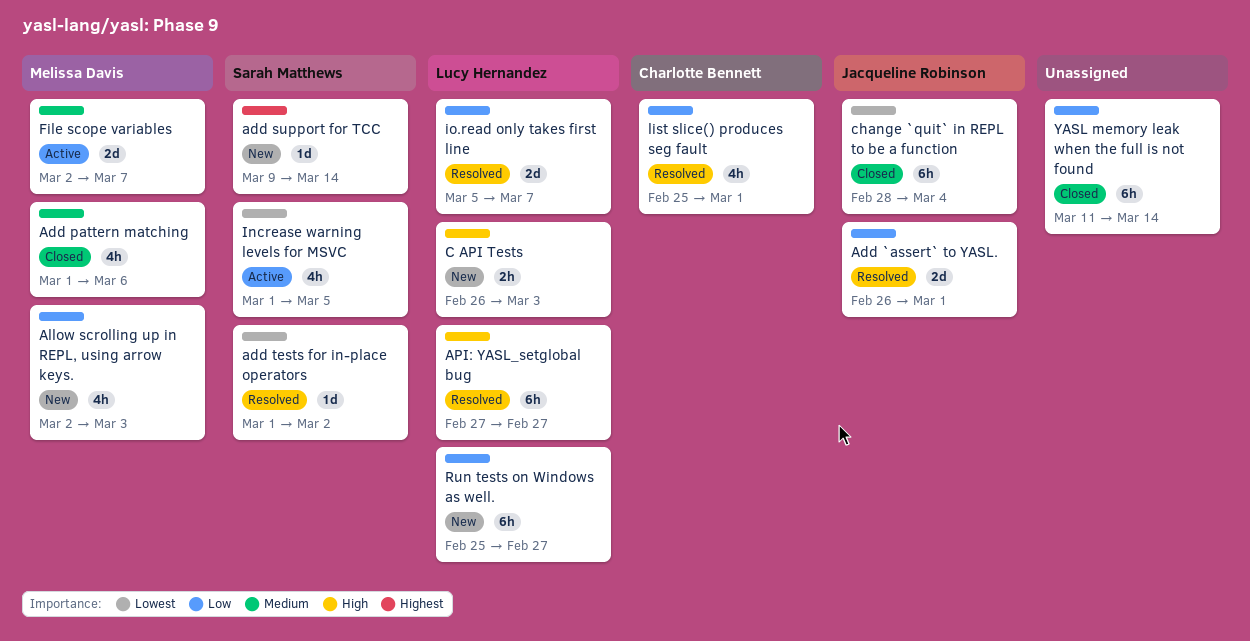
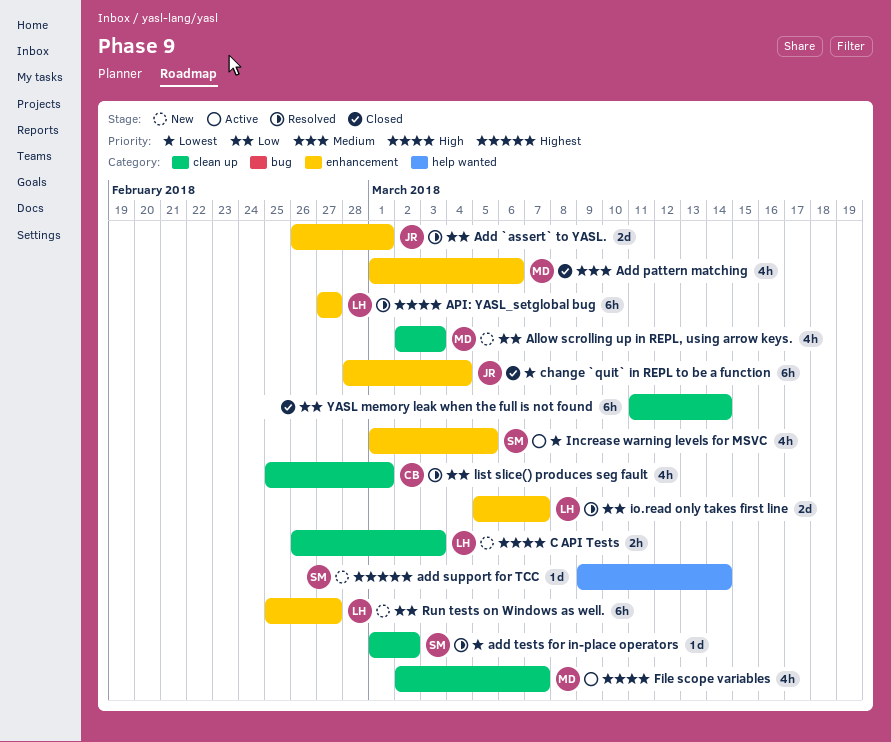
File scope variables, priority: Medium -> High
File scope variables, estimate: 2d -> 4h

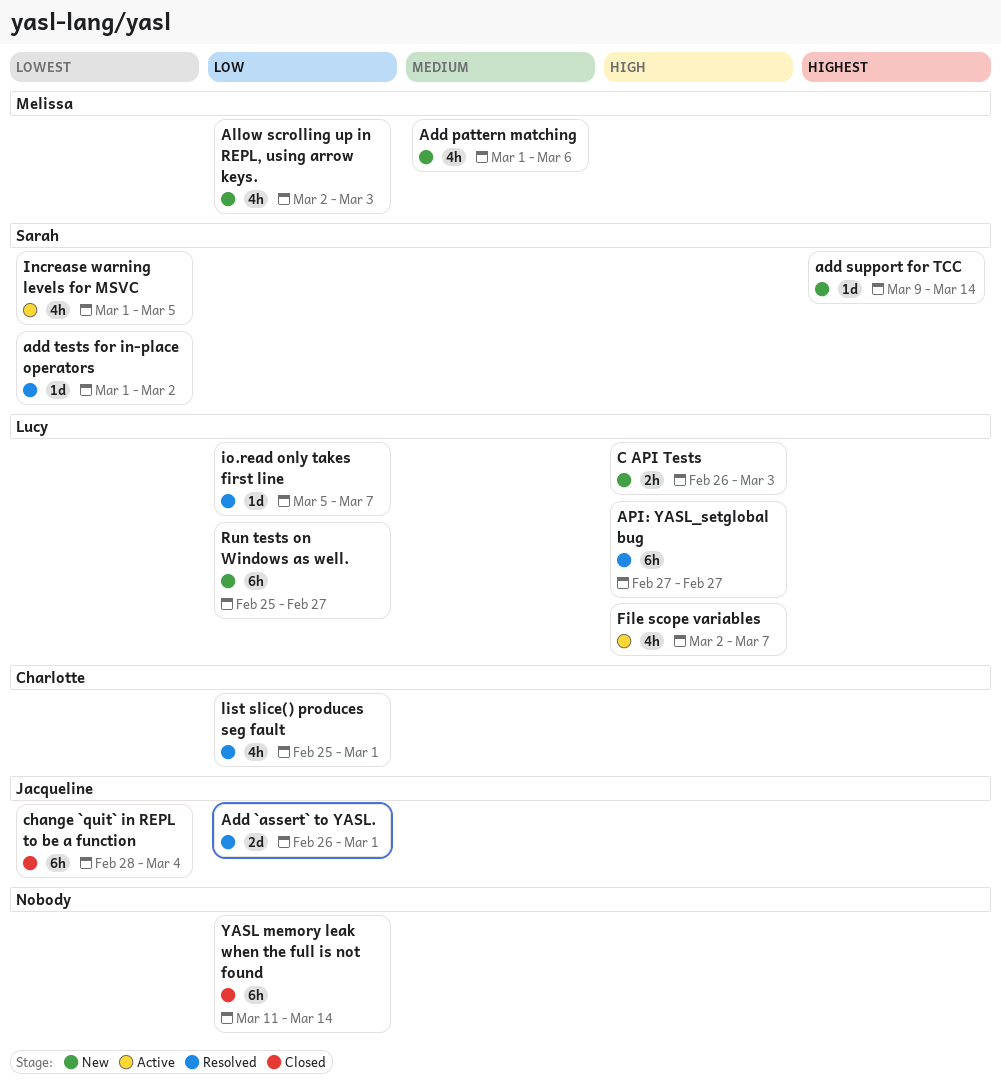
Add pattern matching, status: Closed -> New
File scope variables, owner: Melissa -> Lucy
io.read only takes first line, estimate: 2d -> 1d

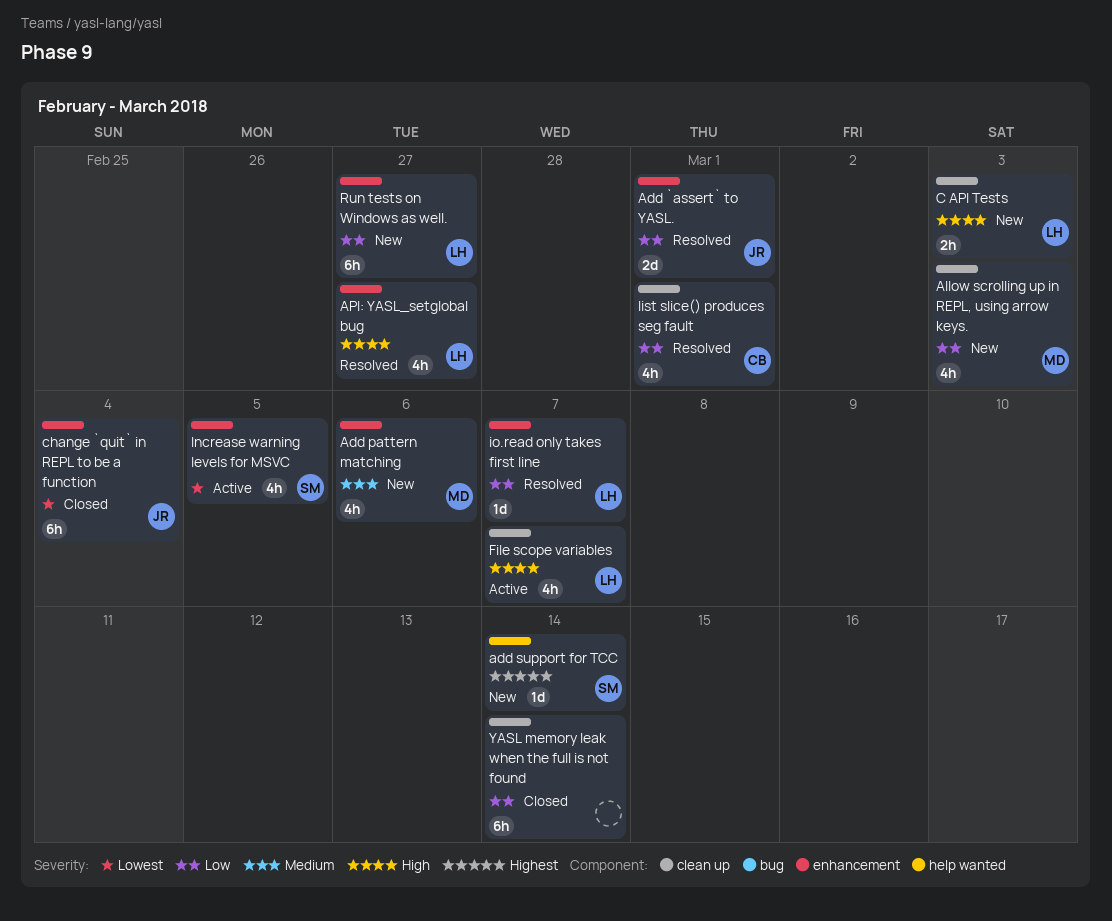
add tests for in-place operators: present -> none
API: YASL_setglobal bug, estimate: 6h -> 4h

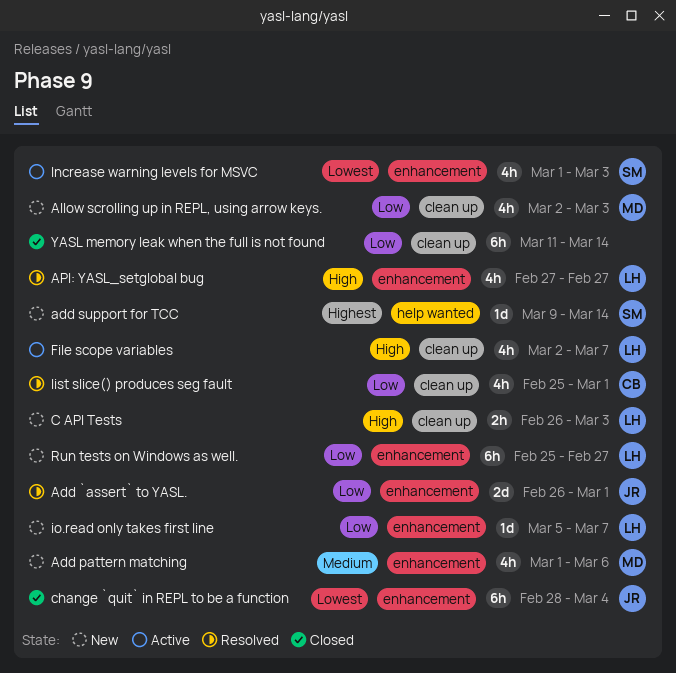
Increase warning levels for MSVC, due: Mar 5 -> Mar 3
io.read only takes first line, status: Resolved -> New

